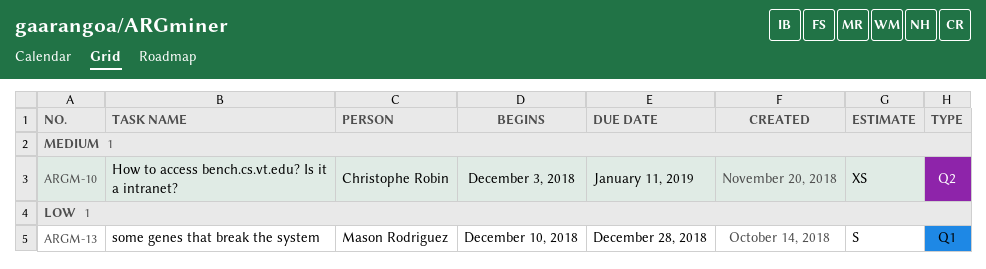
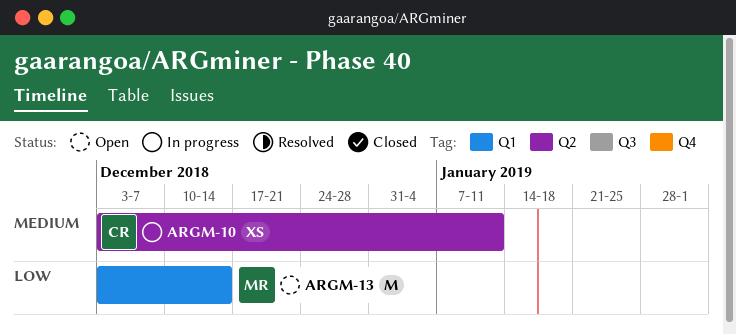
ARGM-13, estimate: S -> M
ARGM-13, start: Dec 10 -> Dec 3
ARGM-13, due: Dec 28 -> Dec 14

